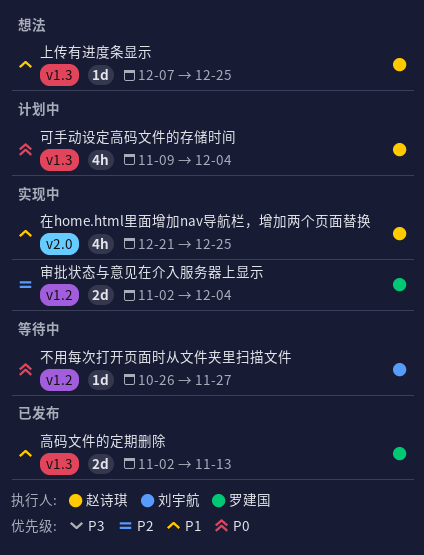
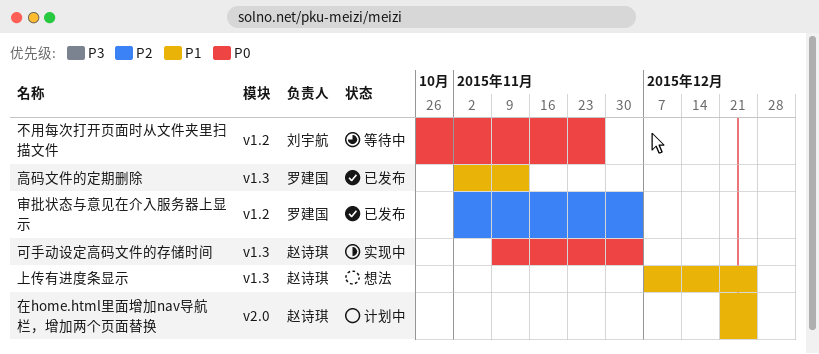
可手动设定高码文件的存储时间, status: 计划中 -> 实现中
在home.html里面增加nav导航栏，增加两个页面替换, status: 实现中 -> 计划中
审批状态与意见在介入服务器上显示, status: 实现中 -> 已发布

